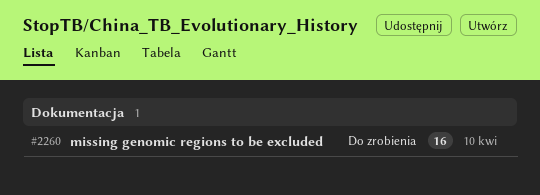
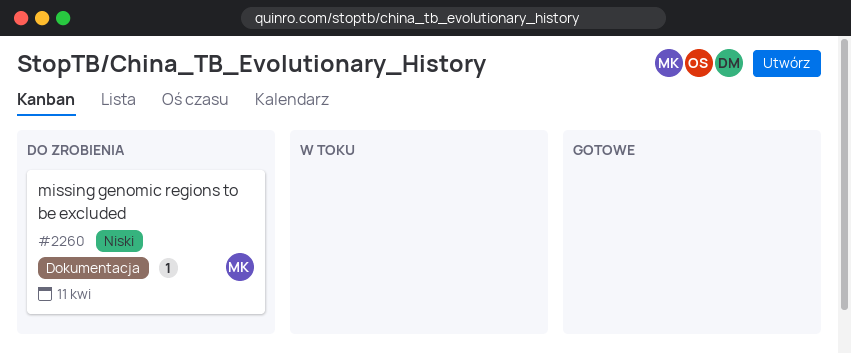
#2260, estimate: 16 -> 1
#2260, due: Apr 10 -> Apr 11

